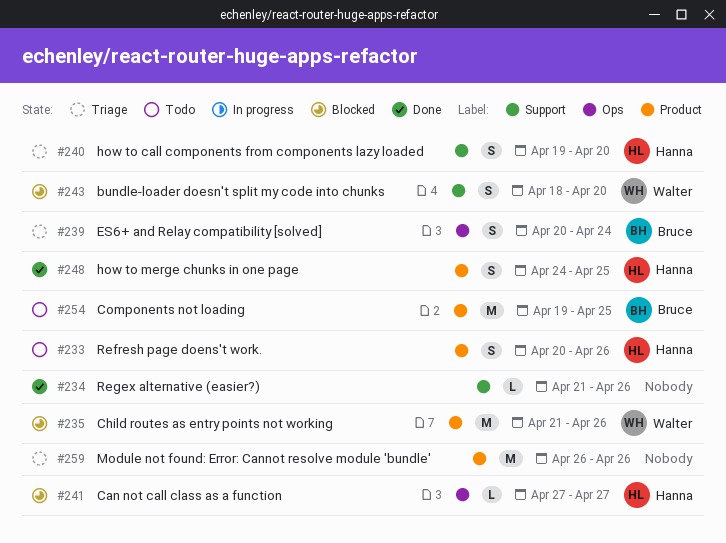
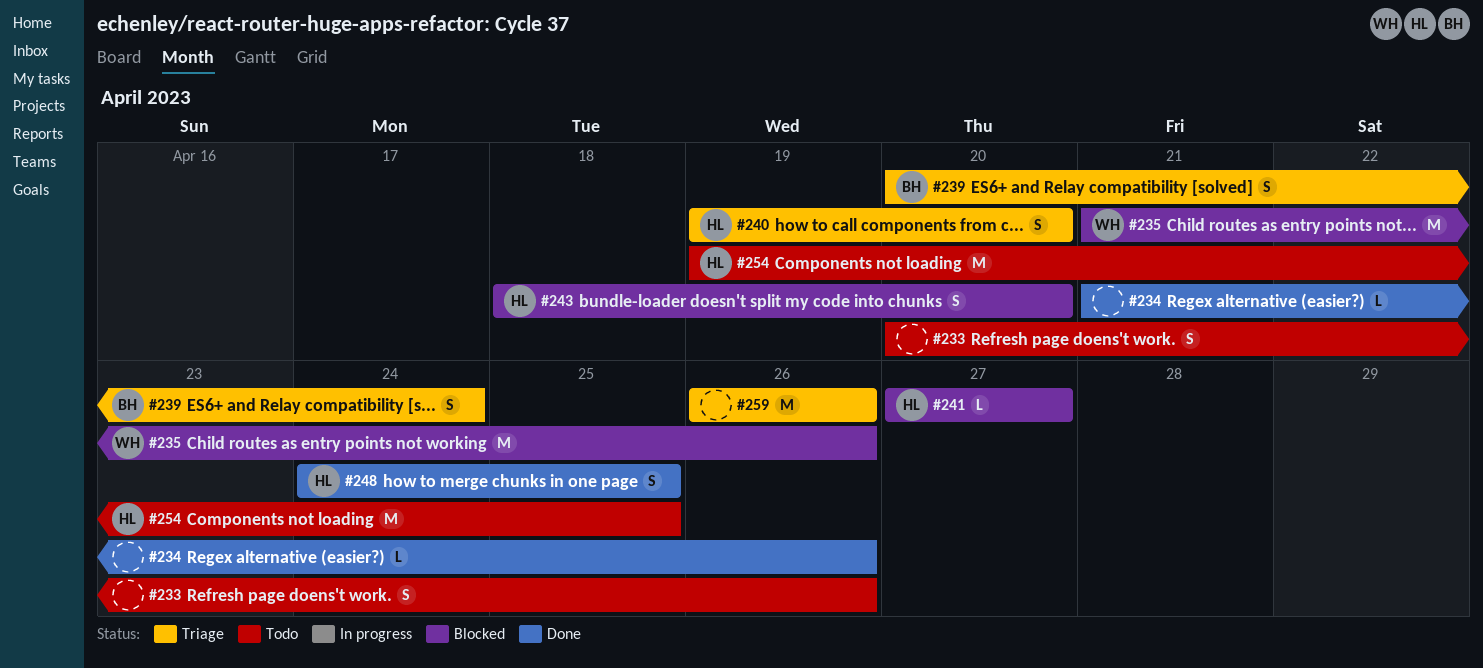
#233, owner: Hanna -> none
#243, owner: Walter -> Hanna
#254, owner: Bruce -> Hanna

